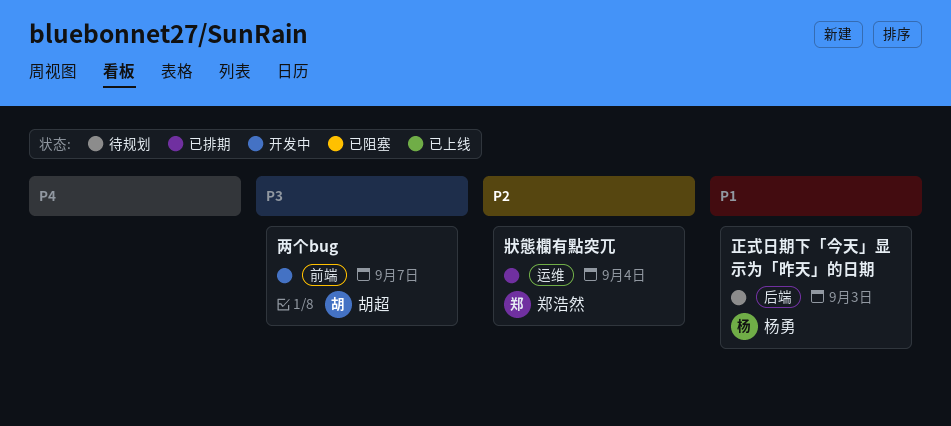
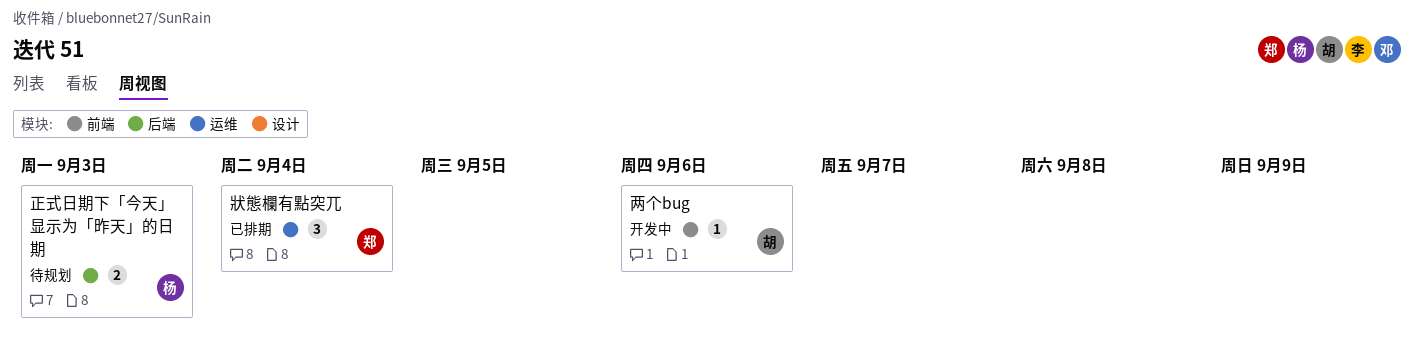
两个bug, due: Sep 7 -> Sep 6

